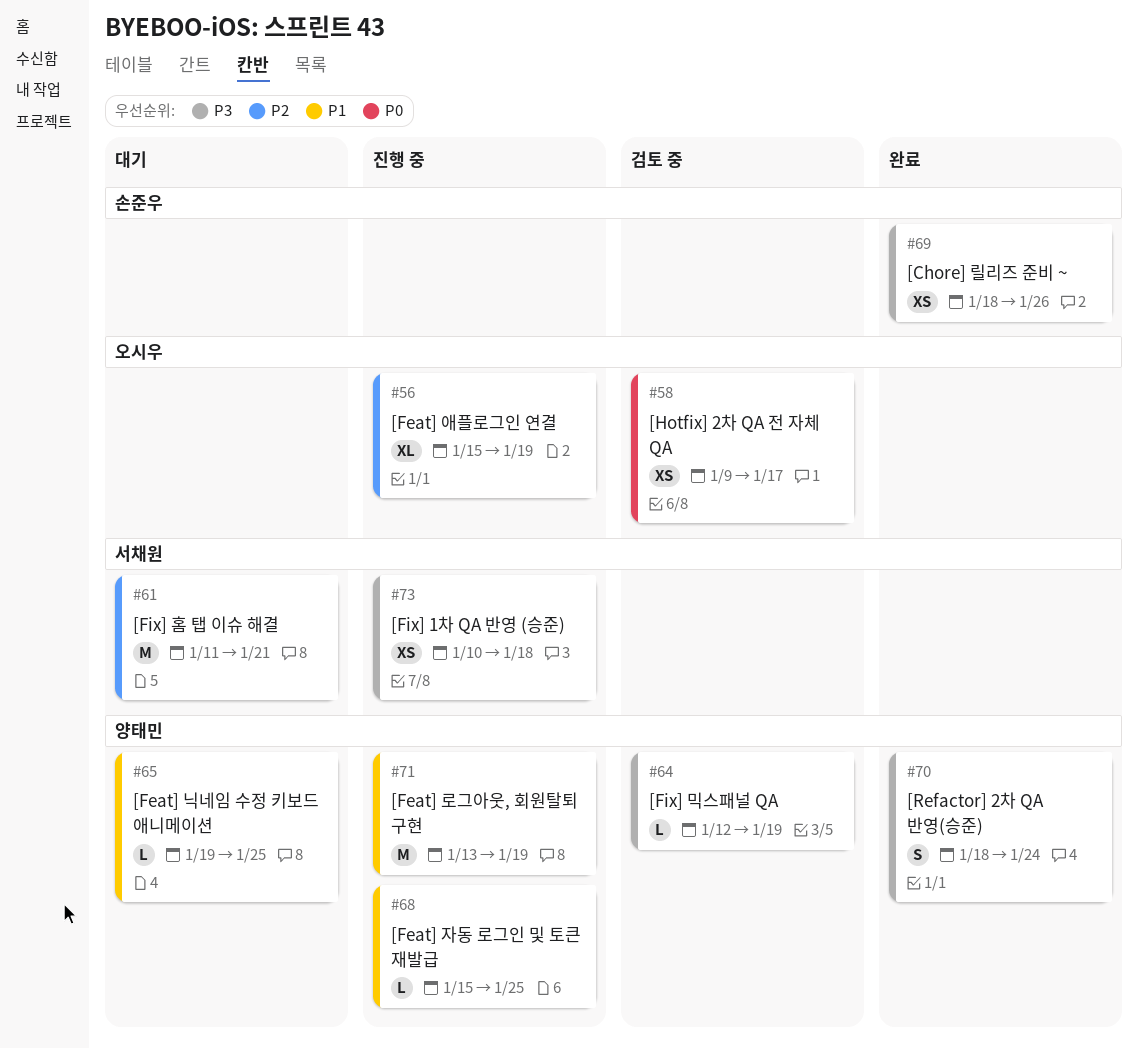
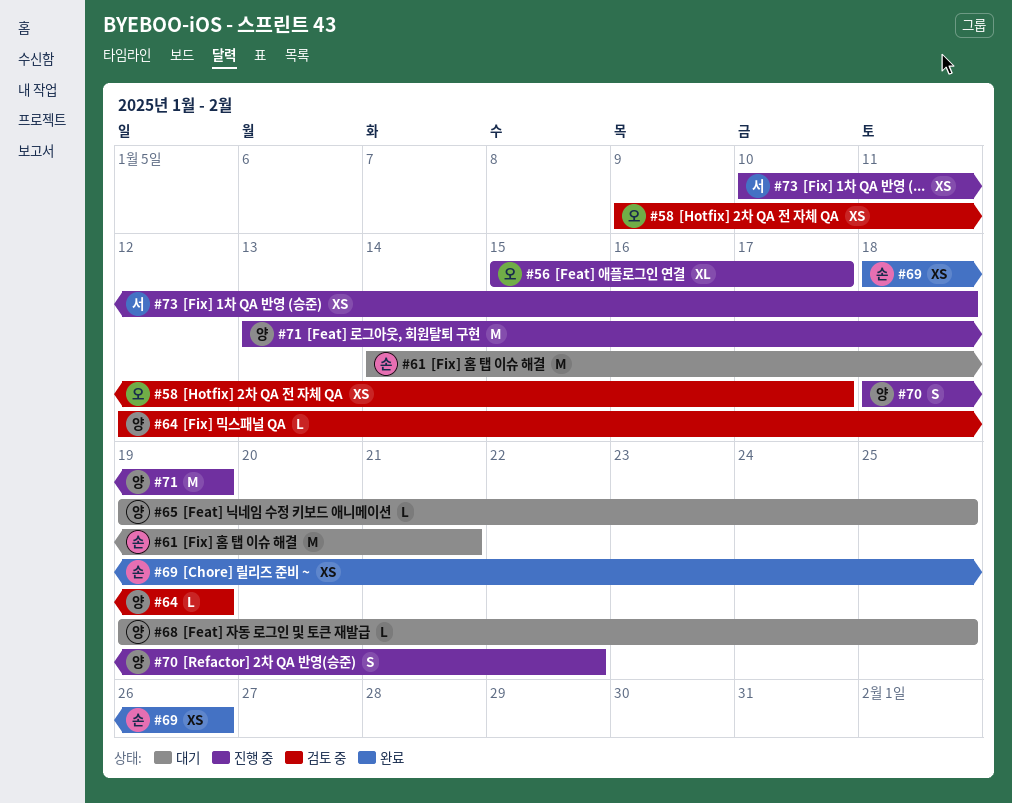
#56, due: Jan 19 -> Jan 17
#61, owner: 서채원 -> 손준우
#61, start: Jan 11 -> Jan 14
#68, status: 진행 중 -> 대기
#68, start: Jan 15 -> Jan 19
#70, status: 완료 -> 진행 중
#70, due: Jan 24 -> Jan 22

